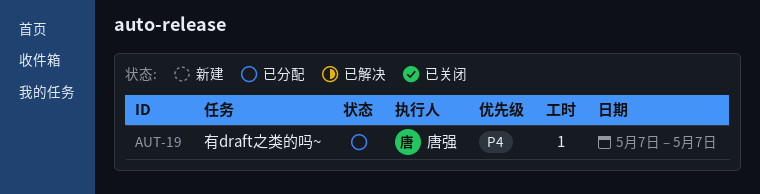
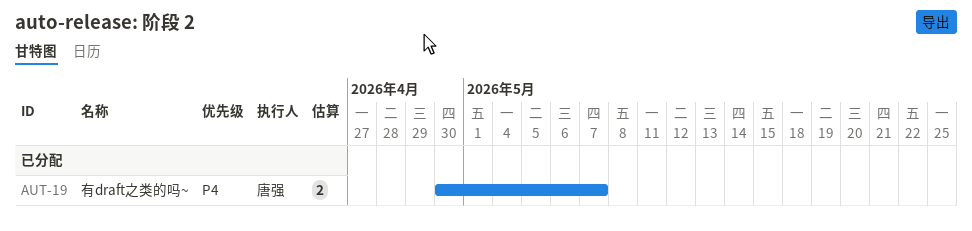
AUT-19, estimate: 1 -> 2
AUT-19, start: May 7 -> Apr 30

